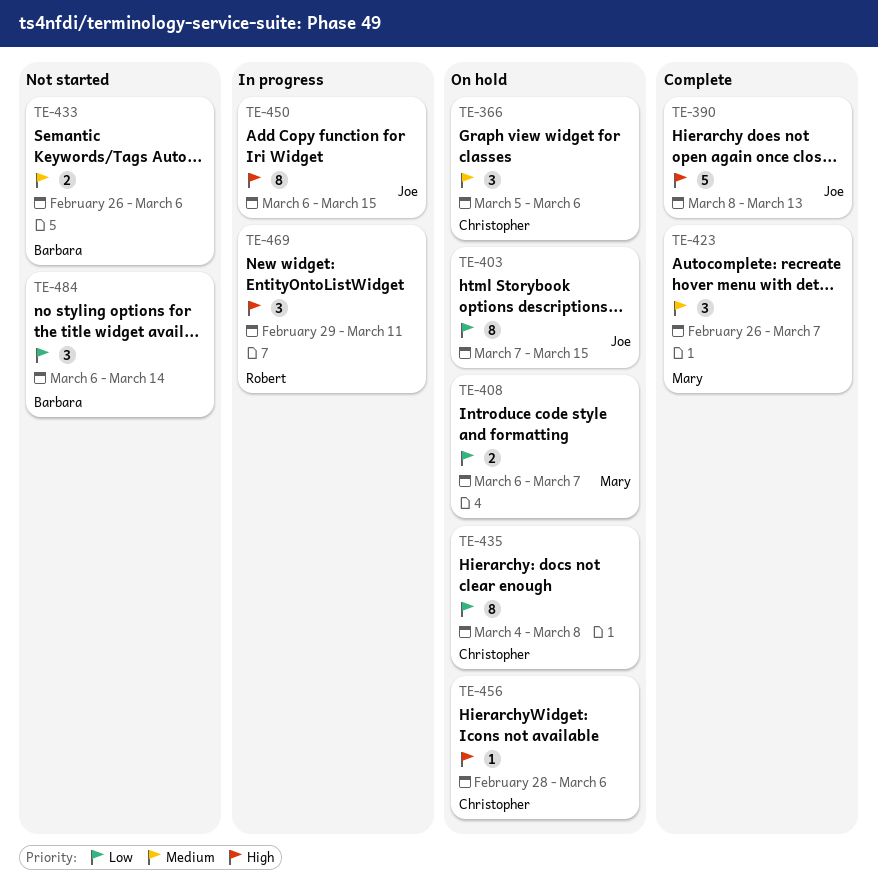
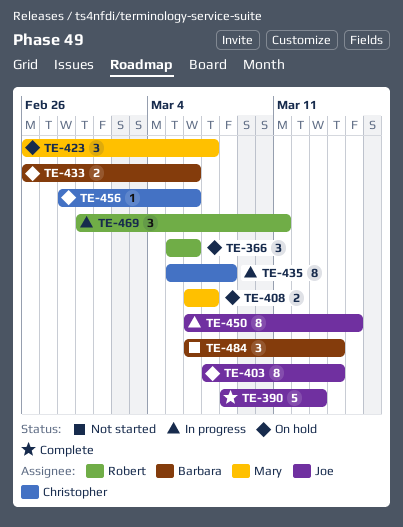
TE-366, owner: Christopher -> Robert
TE-403, due: Mar 15 -> Mar 14
TE-423, status: Complete -> On hold
TE-433, status: Not started -> On hold
TE-435, status: On hold -> In progress
TE-435, start: Mar 4 -> Mar 5

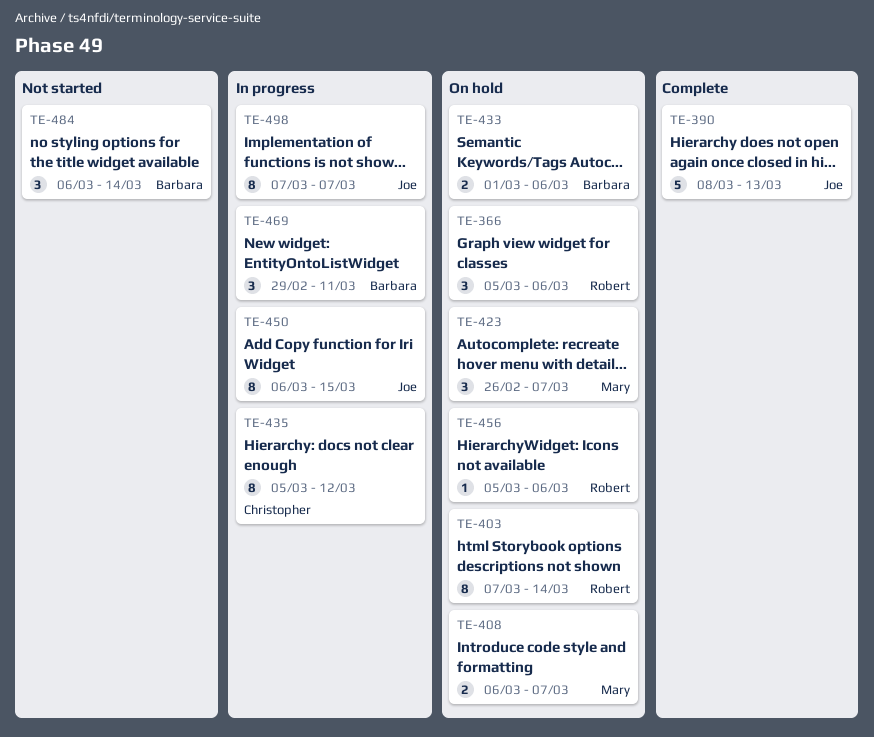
TE-403, owner: Joe -> Robert
TE-433, start: Feb 26 -> Mar 1
TE-435, due: Mar 8 -> Mar 12
TE-456, owner: Christopher -> Robert
TE-456, start: Feb 28 -> Mar 5
TE-469, owner: Robert -> Barbara
TE-498: none -> present

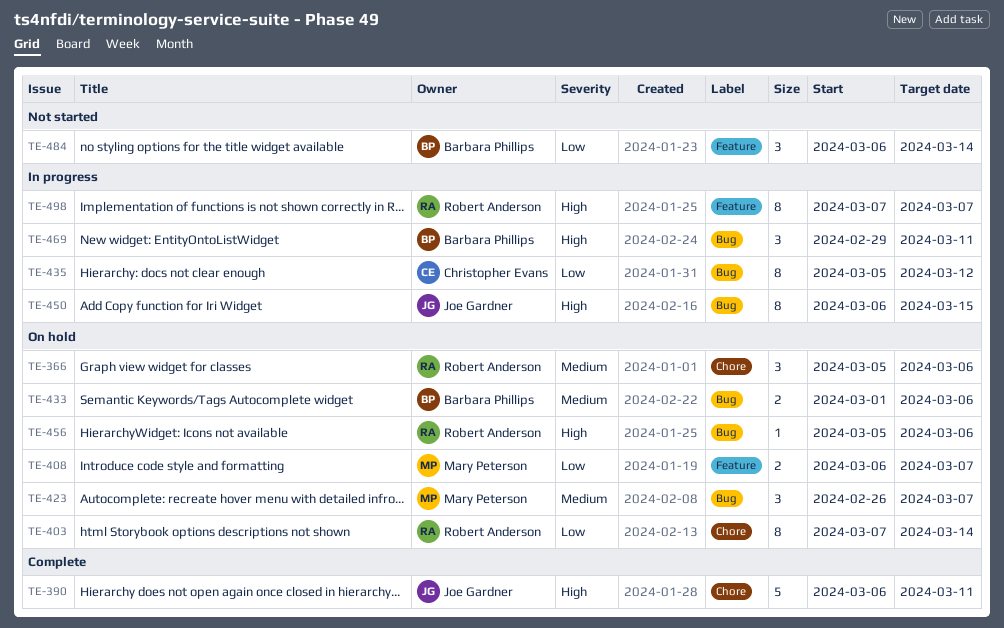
TE-390, start: Mar 8 -> Mar 6
TE-390, due: Mar 13 -> Mar 11
TE-498, owner: Joe Gardner -> Robert Anderson

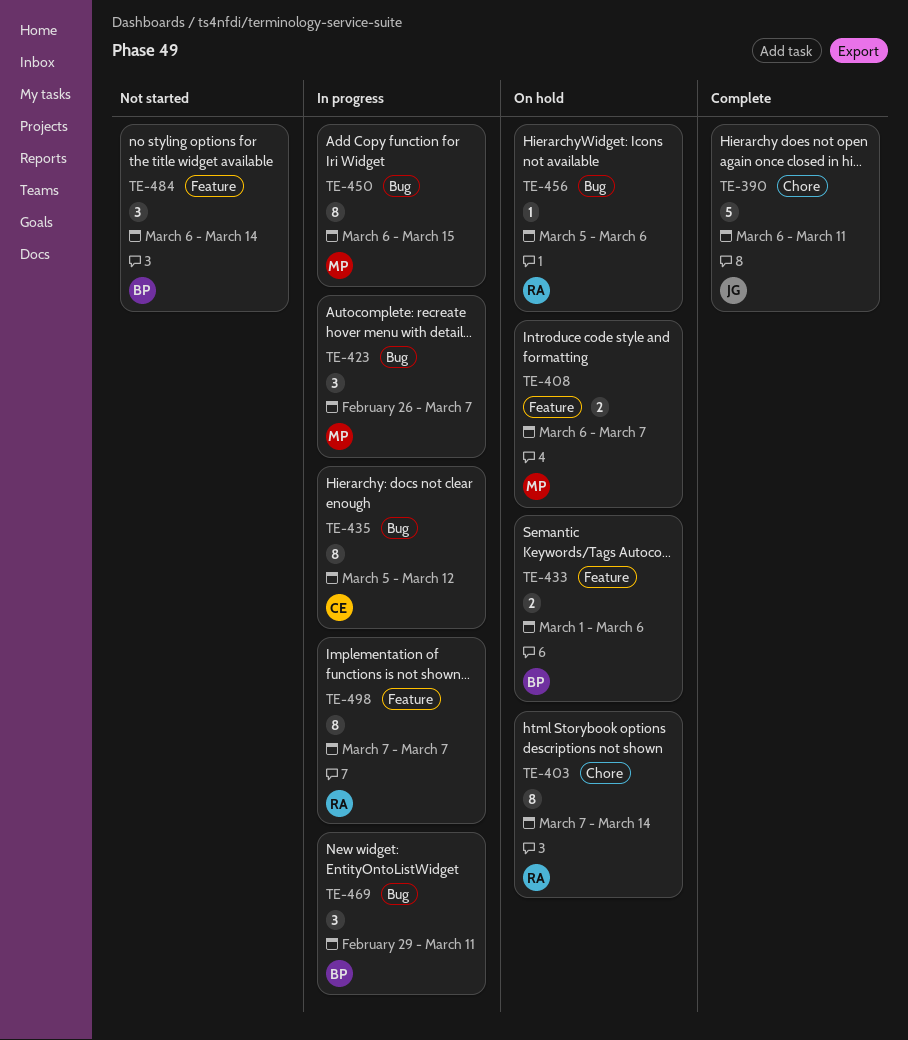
TE-366: present -> none
TE-423, status: On hold -> In progress
TE-433, label: Bug -> Feature
TE-450, owner: Joe Gardner -> Mary Peterson

